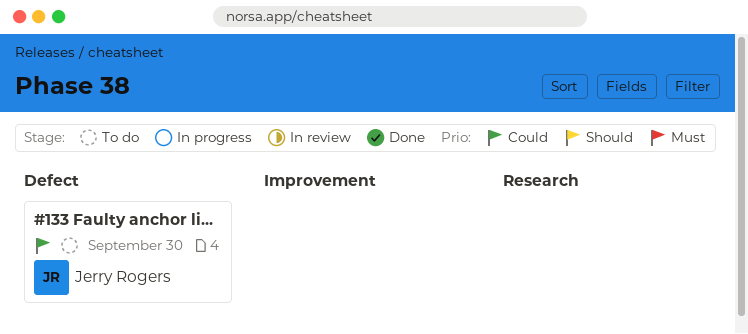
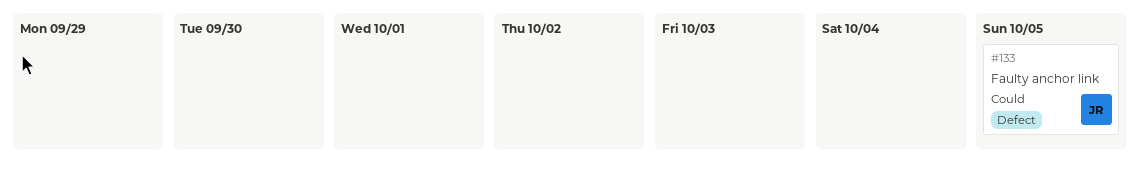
#133, due: Sep 30 -> Oct 5

